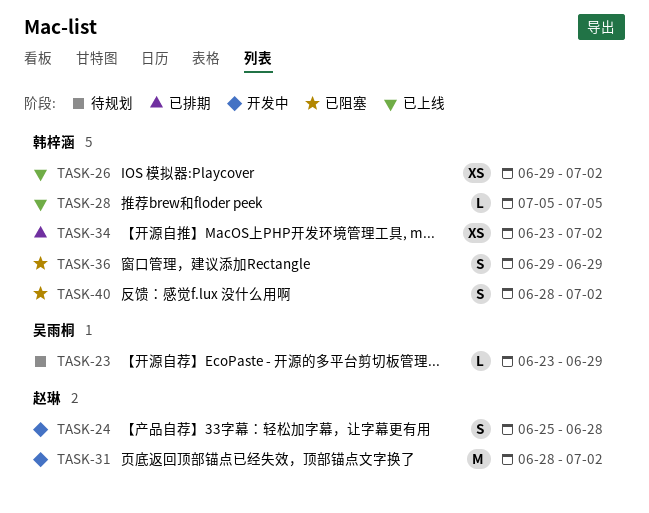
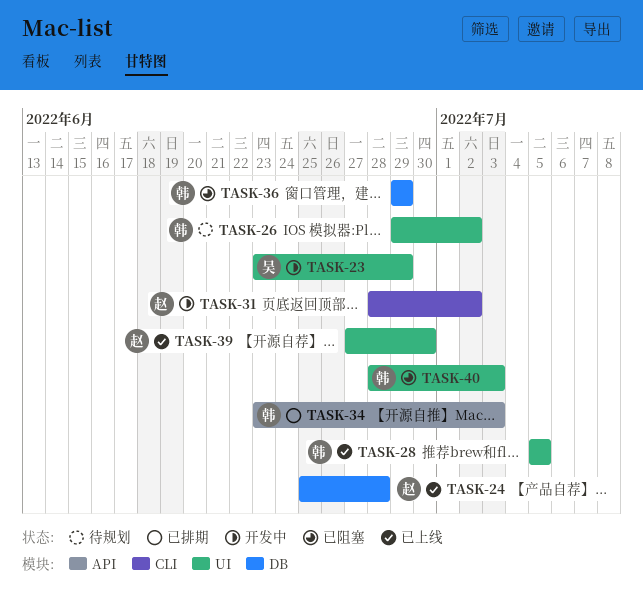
TASK-23, status: 待规划 -> 开发中
TASK-24, status: 开发中 -> 已上线
TASK-26, status: 已上线 -> 待规划
TASK-34, due: Jul 2 -> Jul 3
TASK-39: none -> present
TASK-40, due: Jul 2 -> Jul 3

